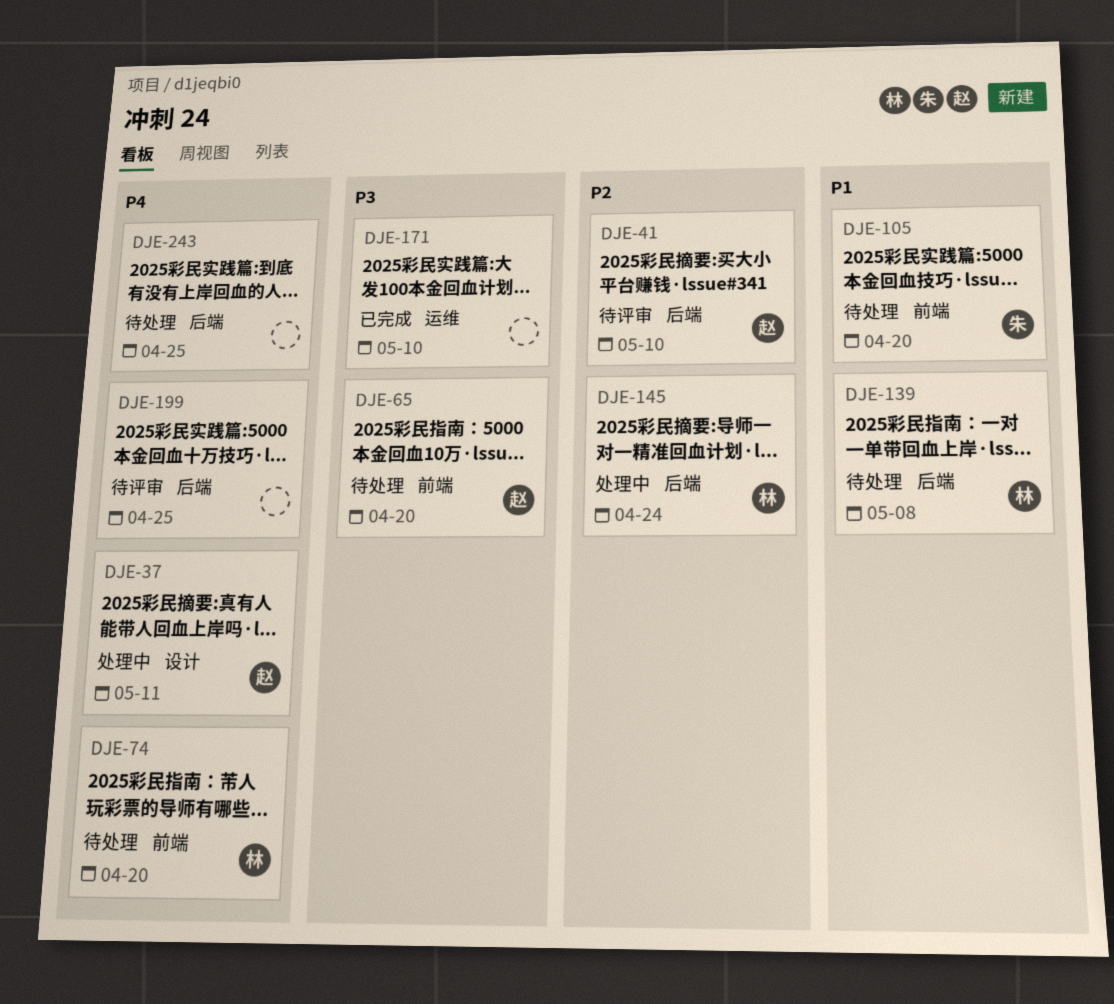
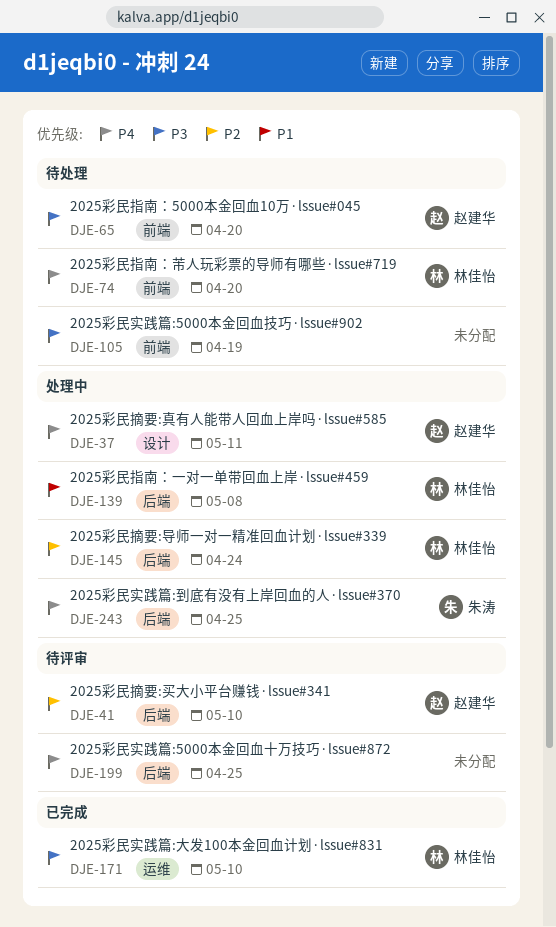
DJE-105, owner: 朱涛 -> none
DJE-105, priority: P1 -> P3
DJE-105, due: Apr 20 -> Apr 19
DJE-139, status: 待处理 -> 处理中
DJE-171, owner: none -> 林佳怡
DJE-243, status: 待处理 -> 处理中
DJE-243, owner: none -> 朱涛

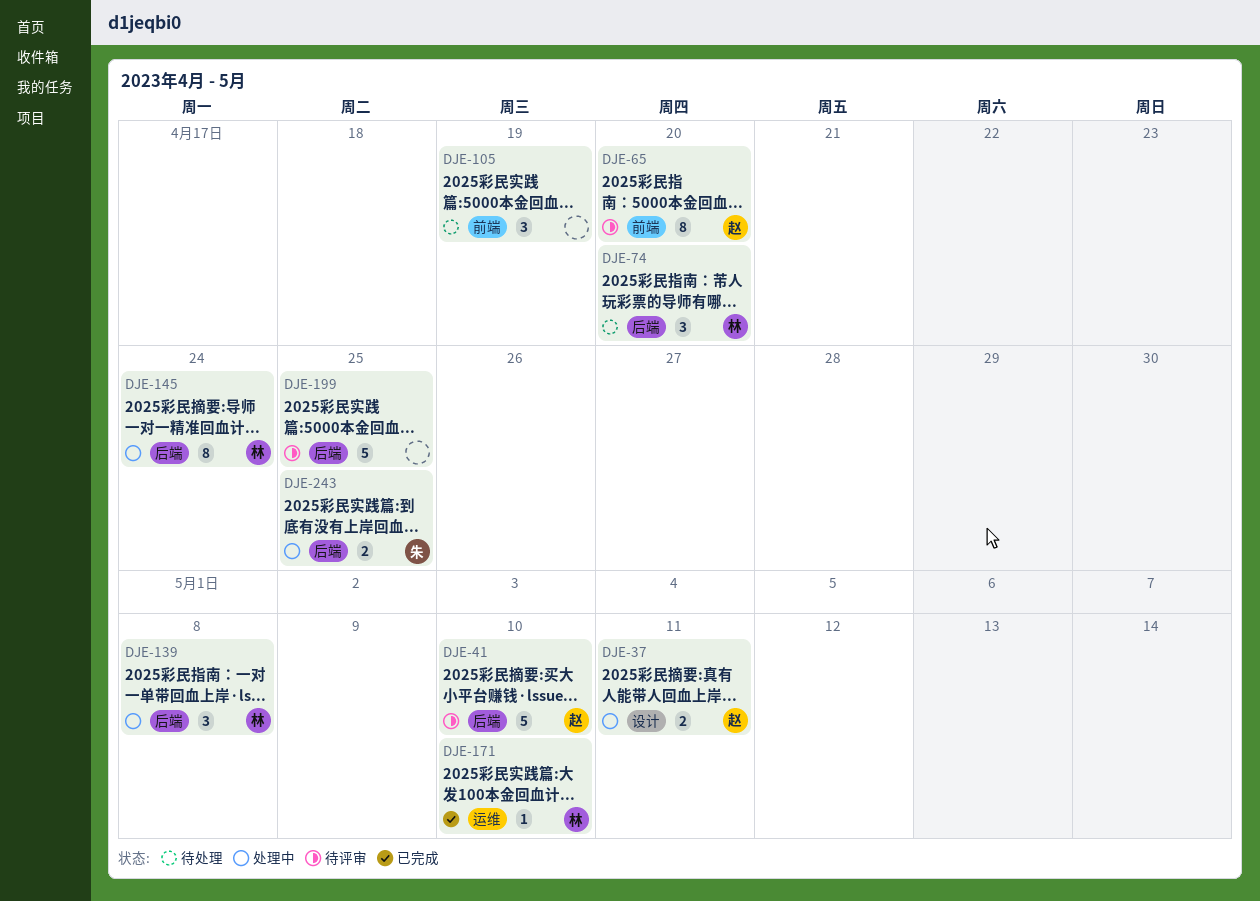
DJE-65, status: 待处理 -> 待评审
DJE-74, label: 前端 -> 后端

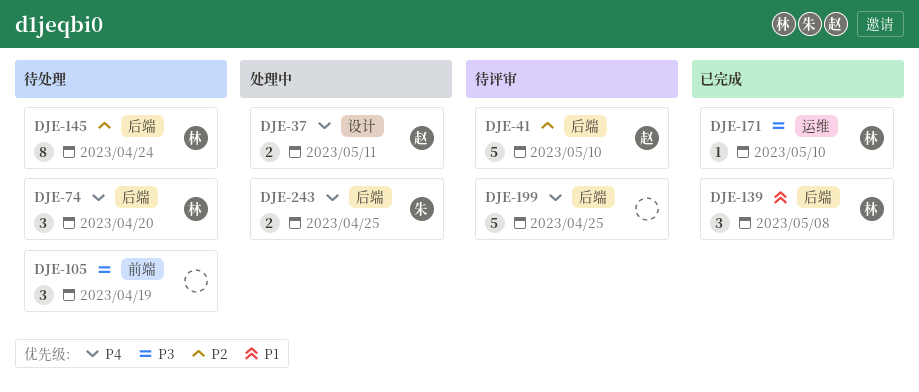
DJE-65: present -> none
DJE-139, status: 处理中 -> 已完成
DJE-145, status: 处理中 -> 待处理

